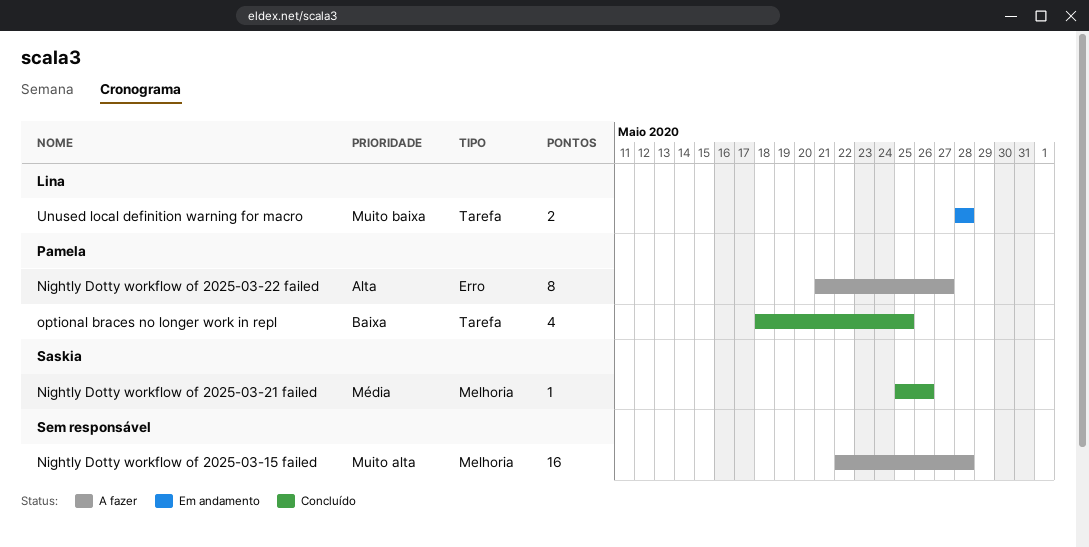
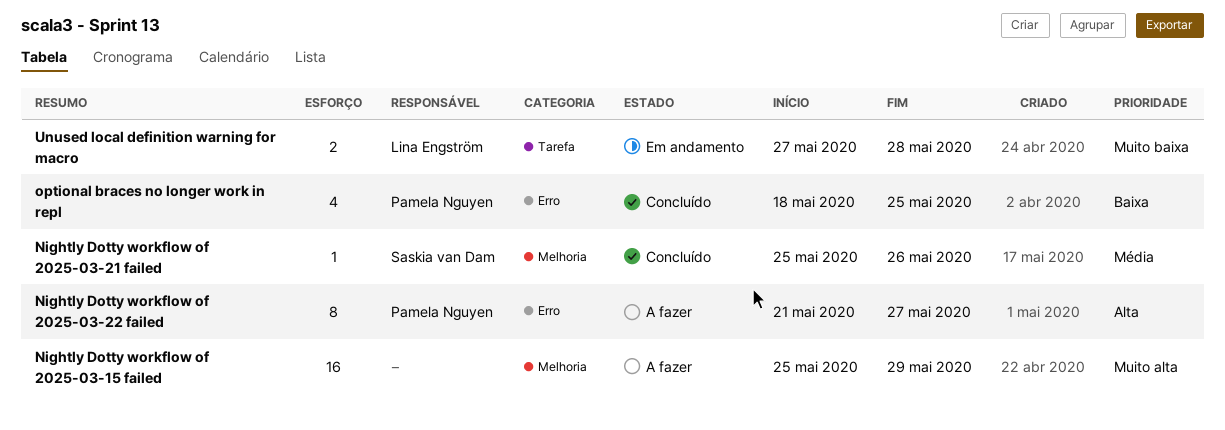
Nightly Dotty workflow of 2025-03-15 failed, start: May 22 -> May 25
Nightly Dotty workflow of 2025-03-15 failed, due: May 28 -> May 29
optional braces no longer work in repl, label: Tarefa -> Erro
Unused local definition warning for macro, start: May 28 -> May 27

